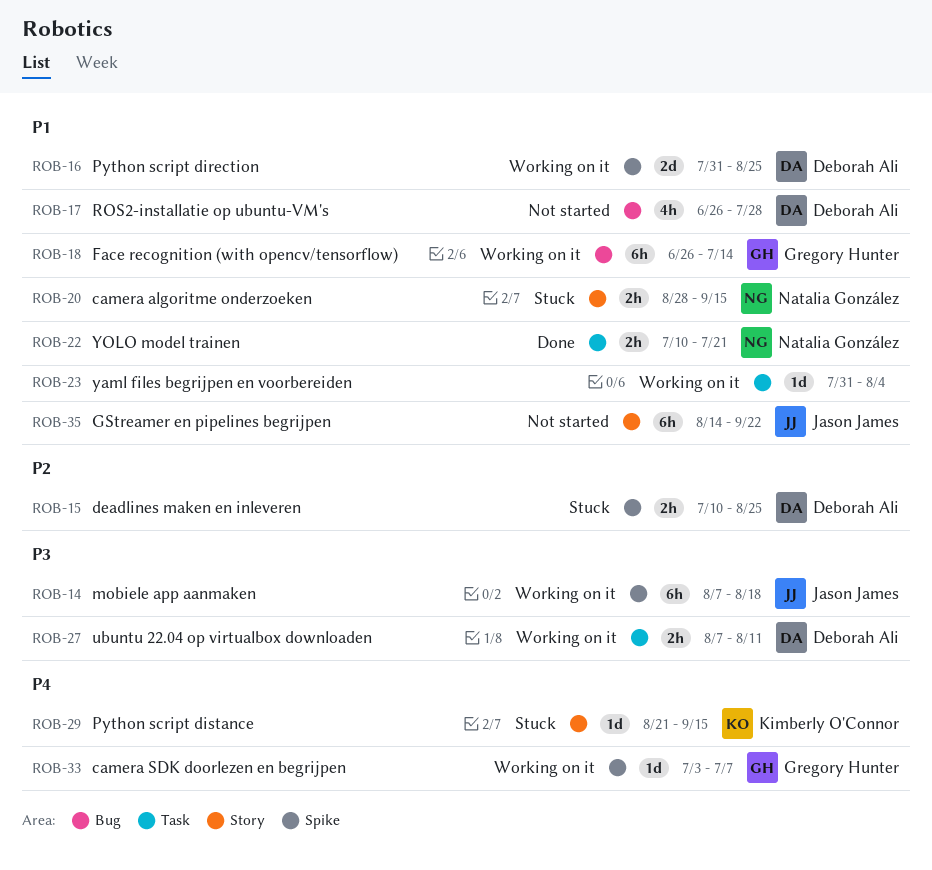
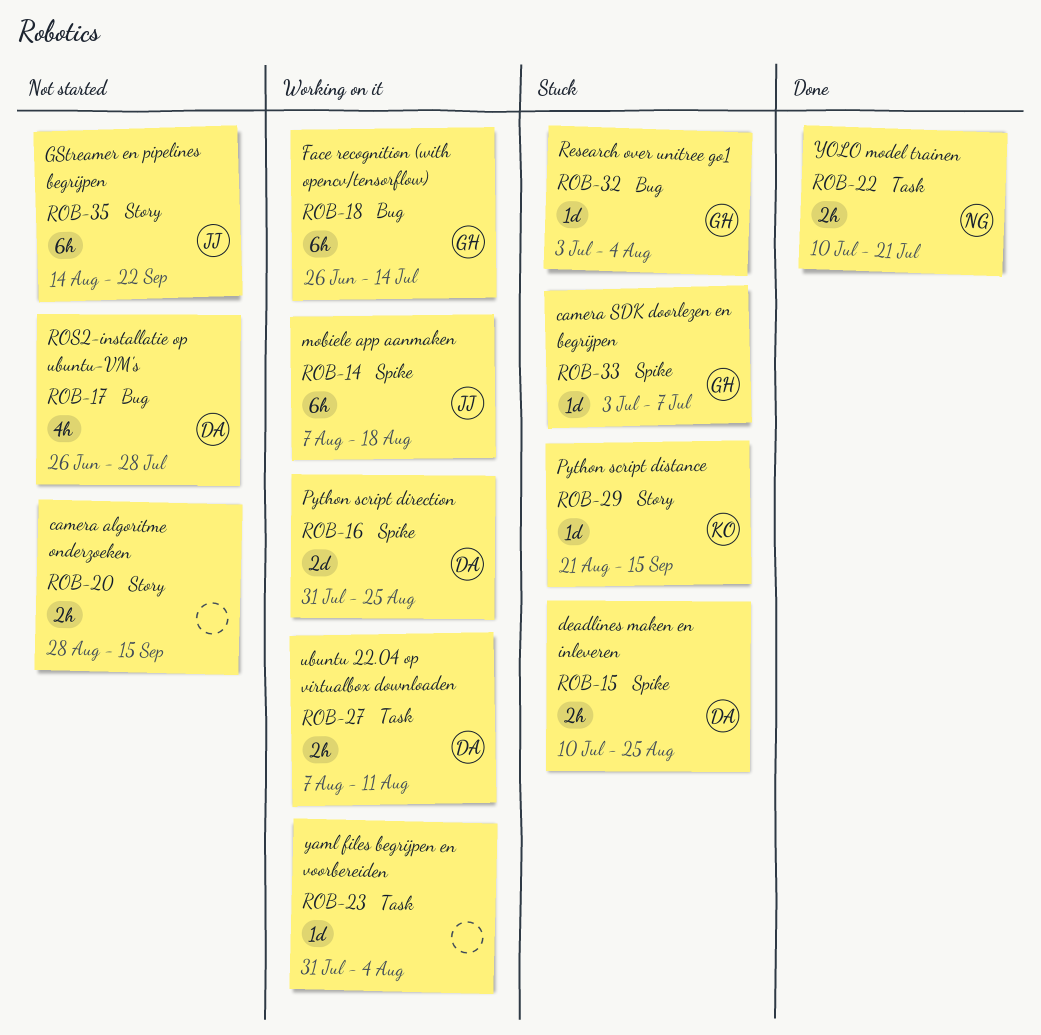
ROB-20, status: Stuck -> Not started
ROB-20, owner: Natalia González -> none
ROB-32: none -> present
ROB-33, status: Working on it -> Stuck

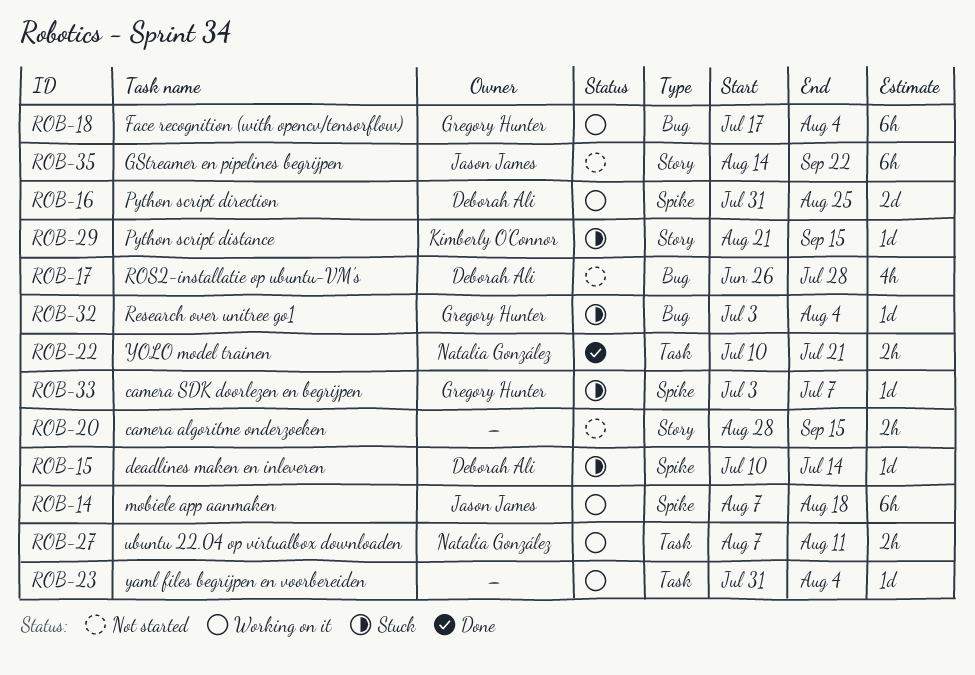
ROB-15, estimate: 2h -> 1d
ROB-15, due: Aug 25 -> Jul 14
ROB-18, start: Jun 26 -> Jul 17
ROB-18, due: Jul 14 -> Aug 4
ROB-27, owner: Deborah Ali -> Natalia González

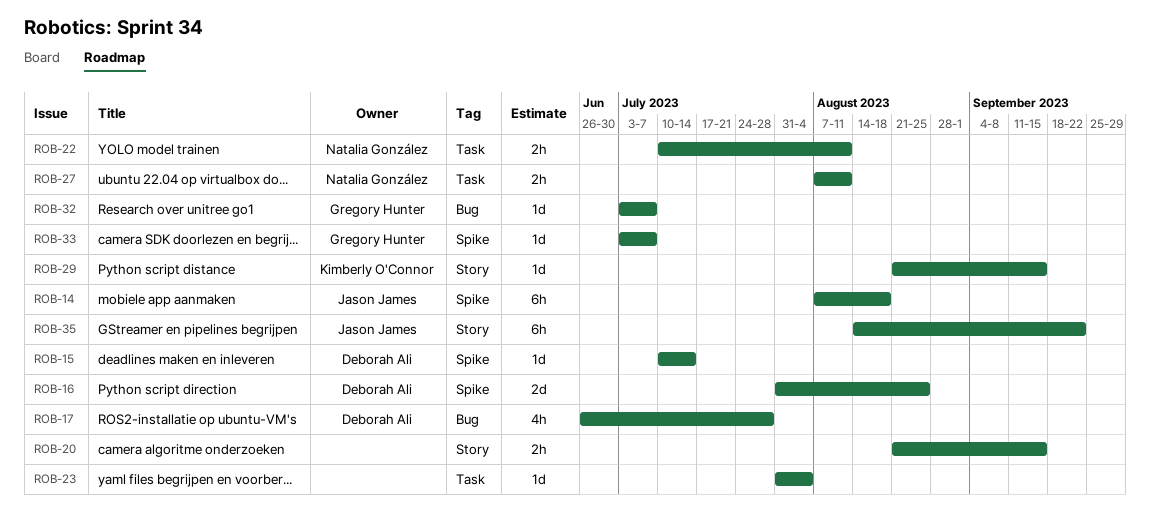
ROB-18: present -> none
ROB-20, start: Aug 28 -> Aug 21
ROB-22, due: Jul 21 -> Aug 11
ROB-32, due: Aug 4 -> Jul 7

